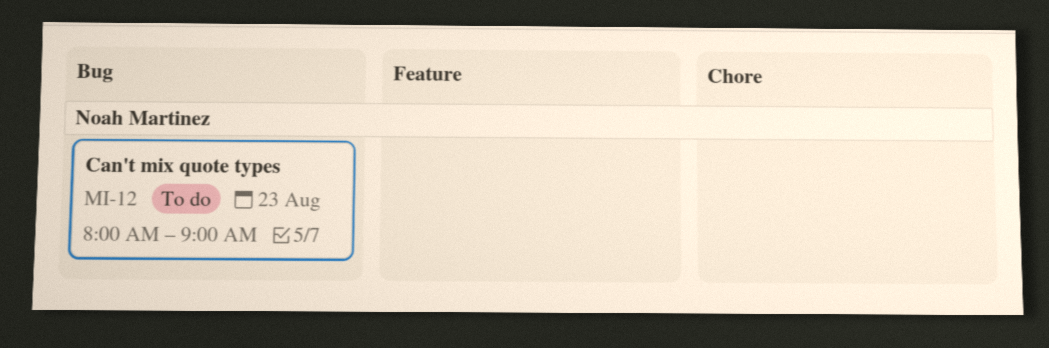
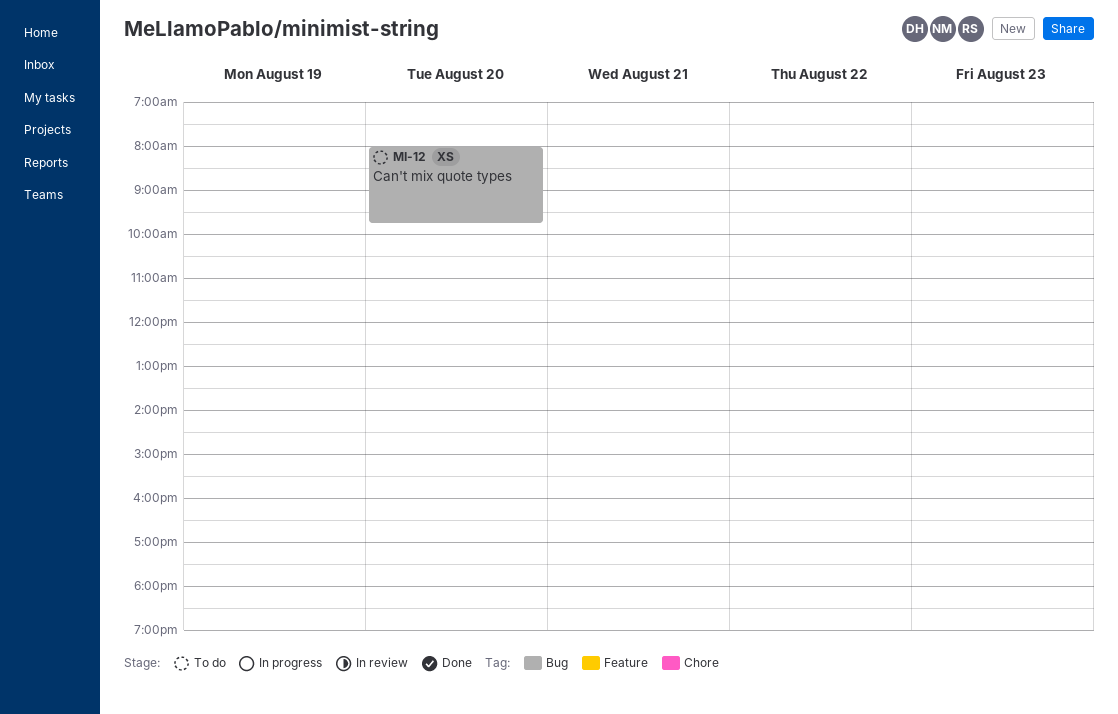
MI-12, day: Aug 23 -> Aug 20
MI-12, ends: 09:00 -> 09:45

